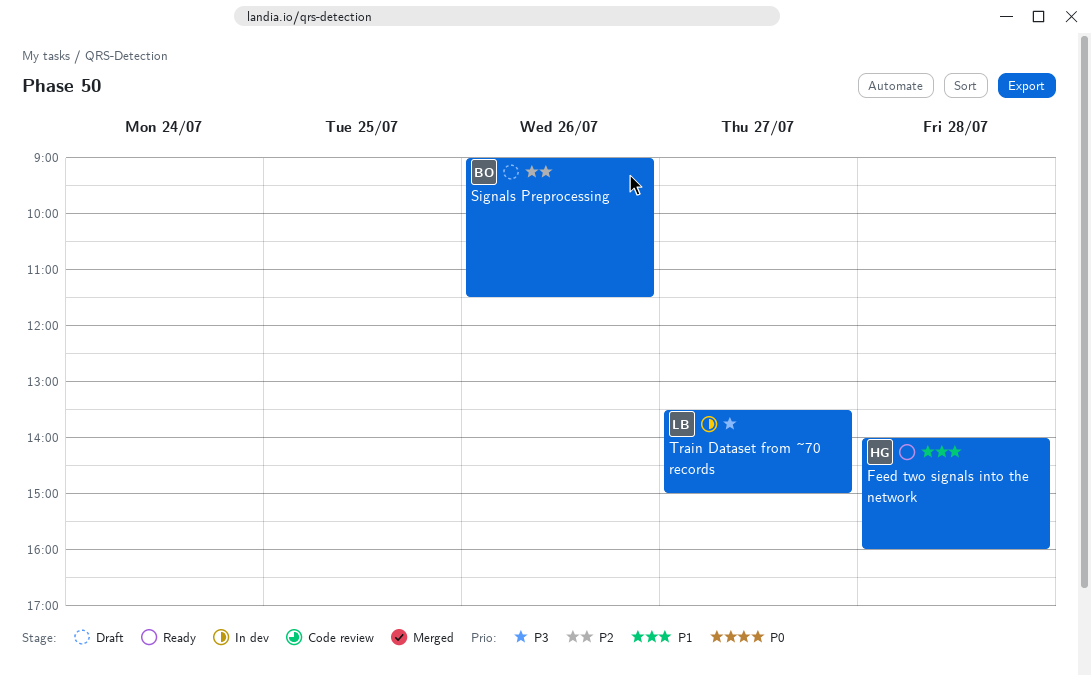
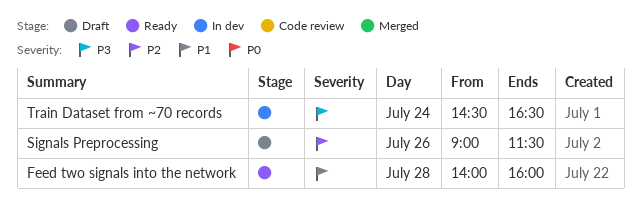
Train Dataset from ~70 records, day: Jul 27 -> Jul 24
Train Dataset from ~70 records, begins: 13:30 -> 14:30
Train Dataset from ~70 records, ends: 15:00 -> 16:30

